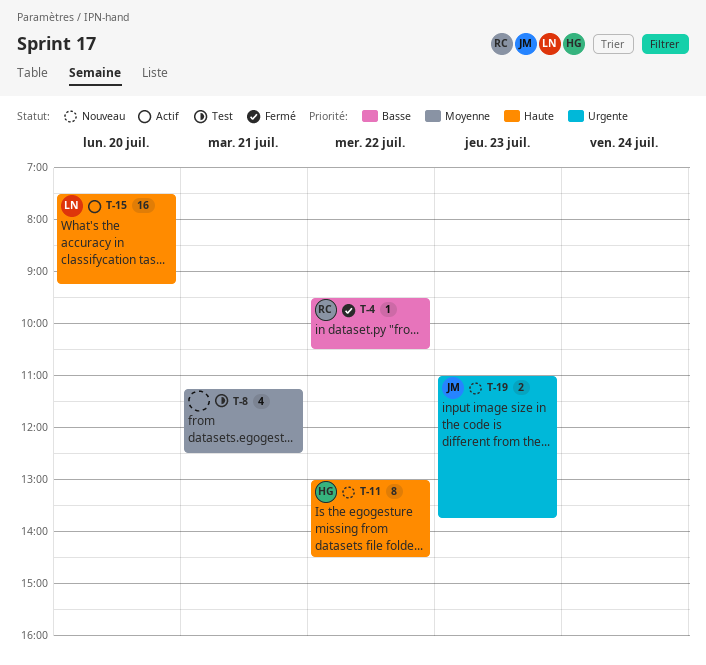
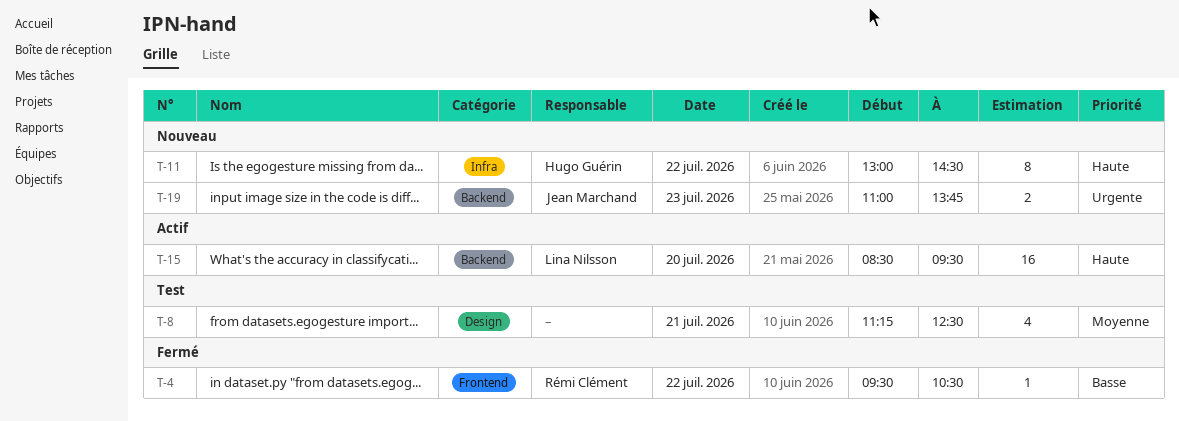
T-15, begins: 07:30 -> 08:30
T-15, ends: 09:15 -> 09:30

